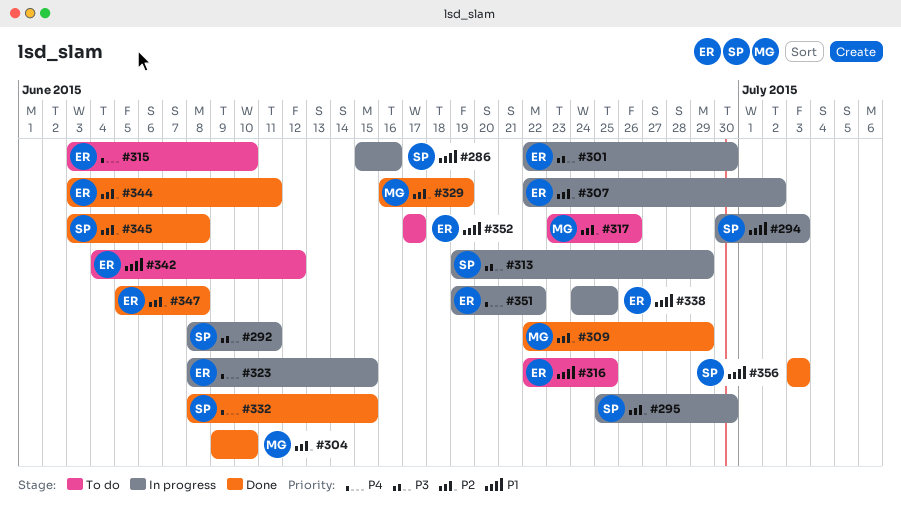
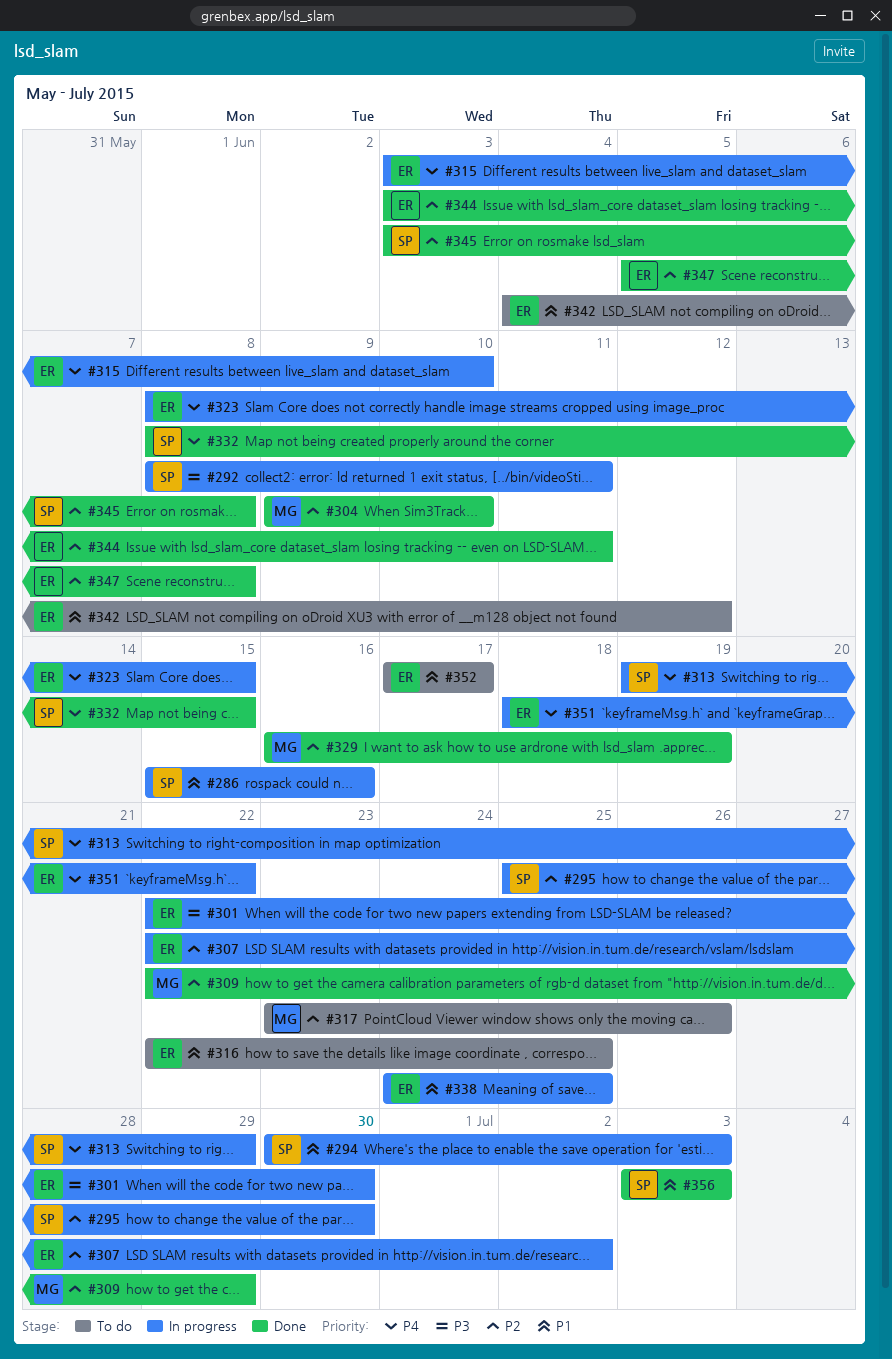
#313, priority: P3 -> P4
#315, status: To do -> In progress
#351, start: Jun 19 -> Jun 18

